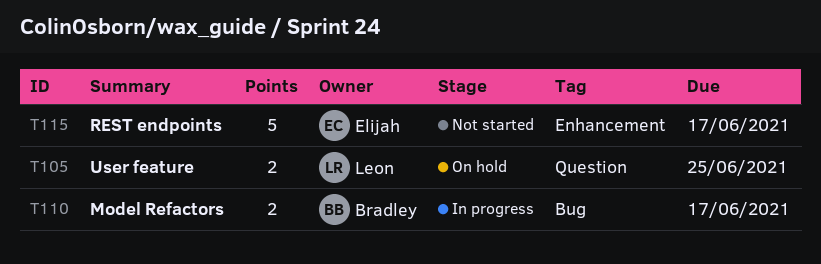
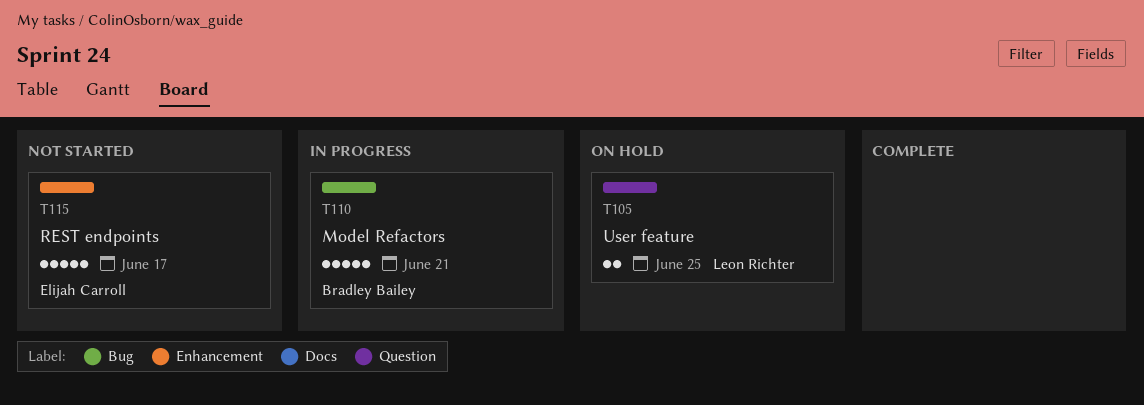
T110, estimate: 2 -> 5
T110, due: Jun 17 -> Jun 21

